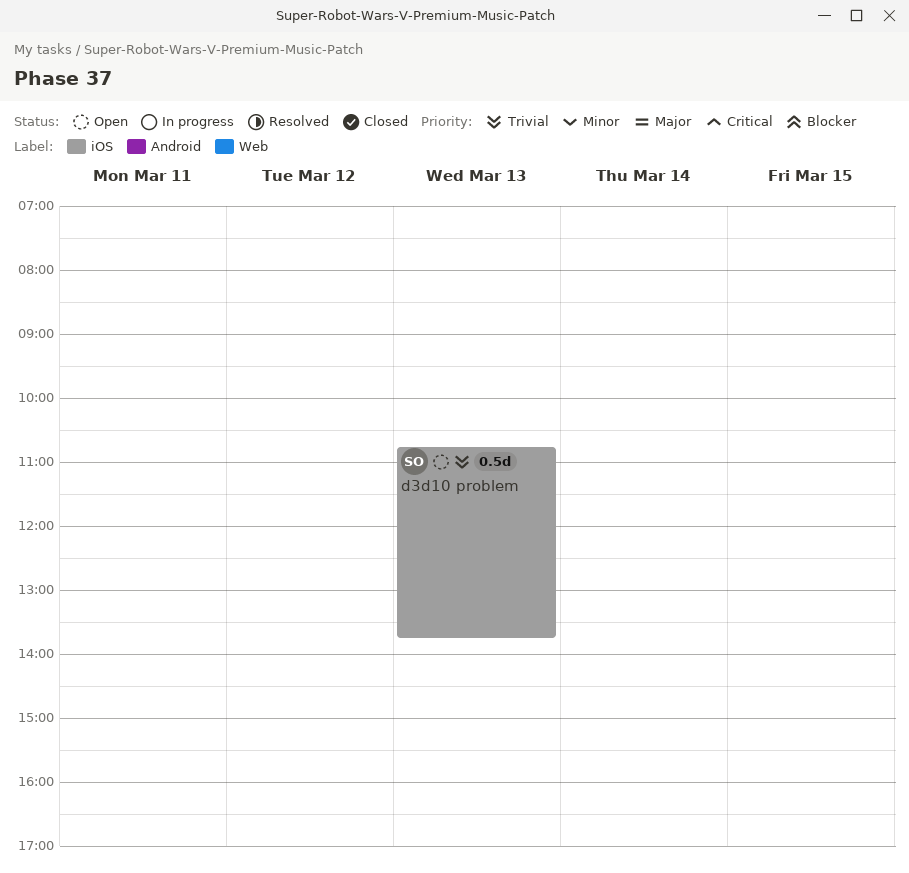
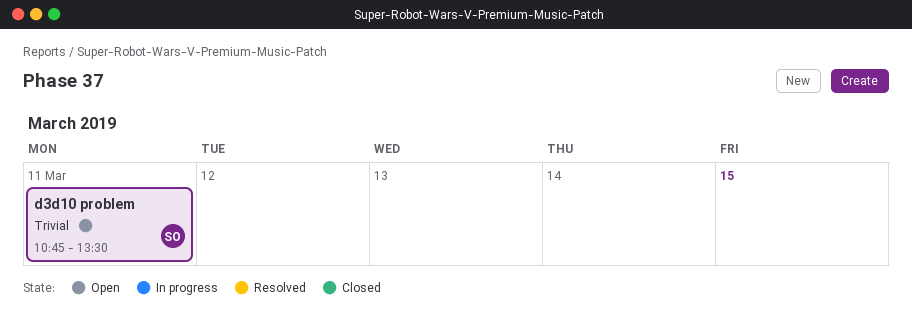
d3d10 problem, day: Mar 13 -> Mar 11
d3d10 problem, ends: 13:45 -> 13:30

